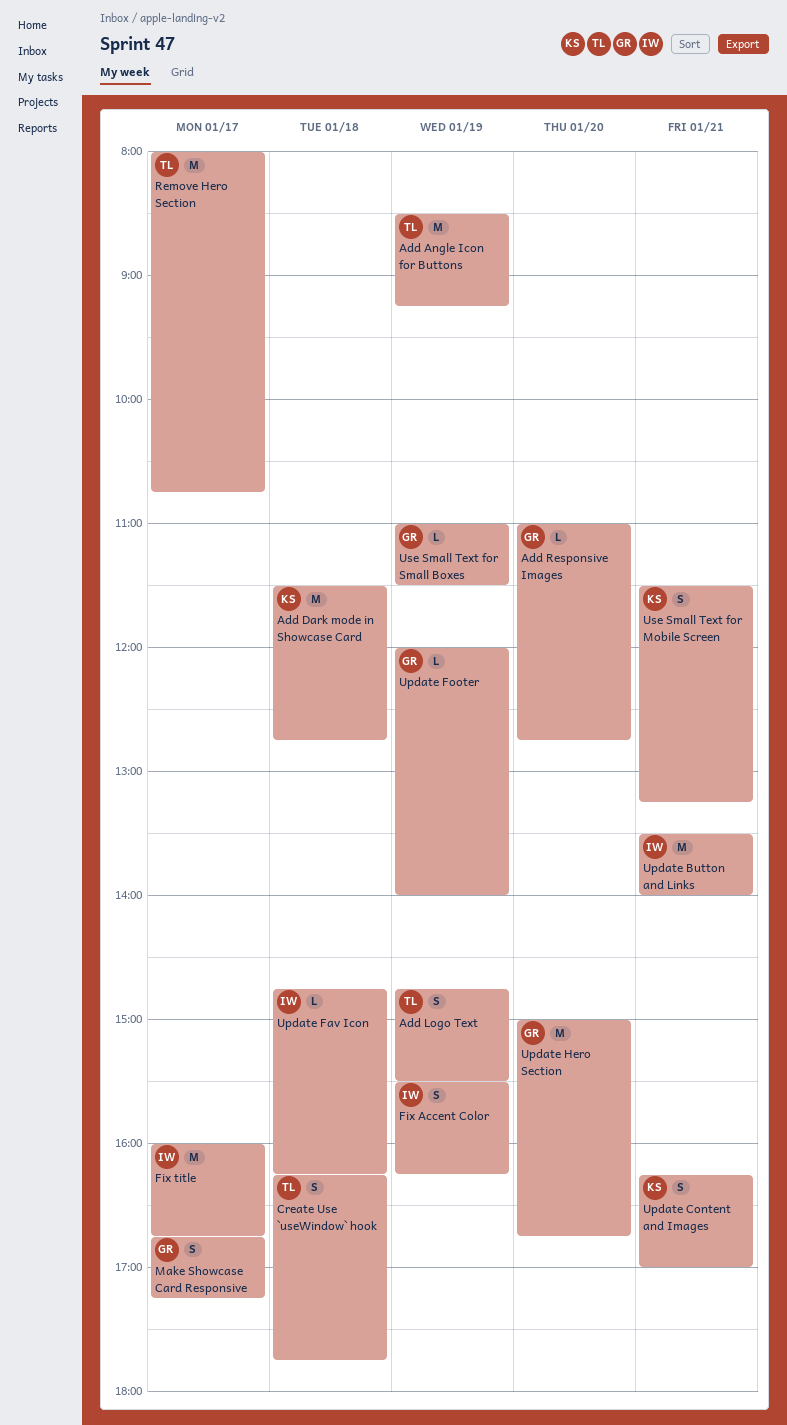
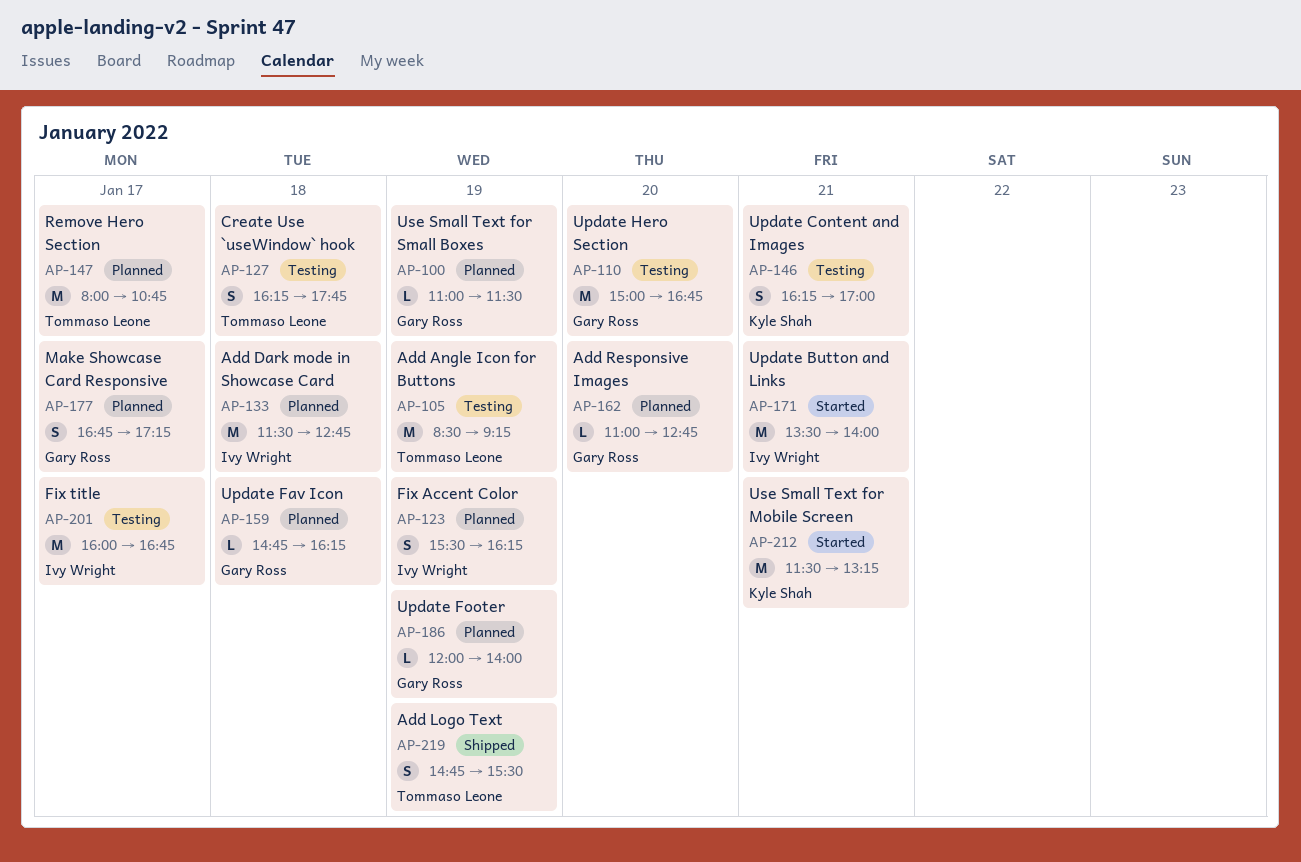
Add Dark mode in Showcase Card, owner: Kyle Shah -> Ivy Wright
Update Fav Icon, owner: Ivy Wright -> Gary Ross
Use Small Text for Mobile Screen, estimate: S -> M

